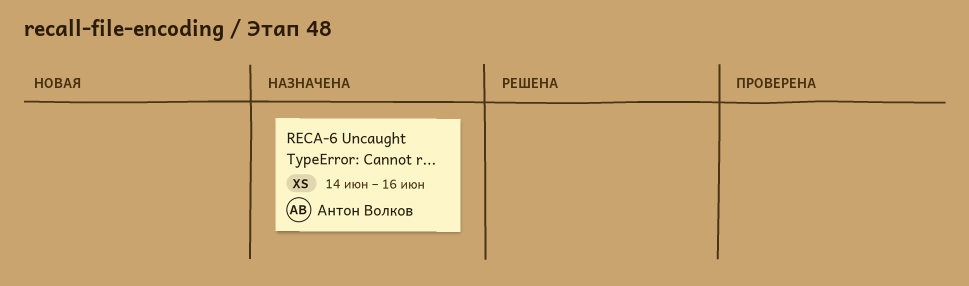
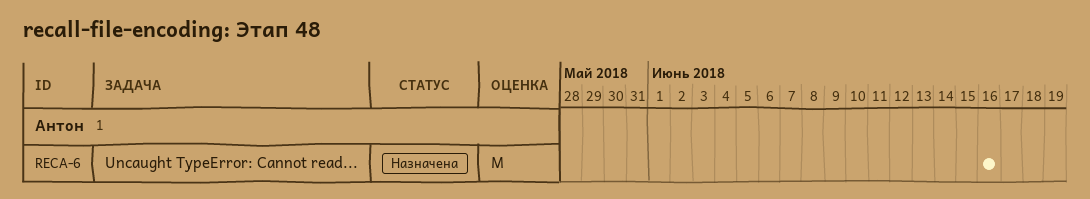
RECA-6, estimate: XS -> M
RECA-6, start: Jun 14 -> Jun 16

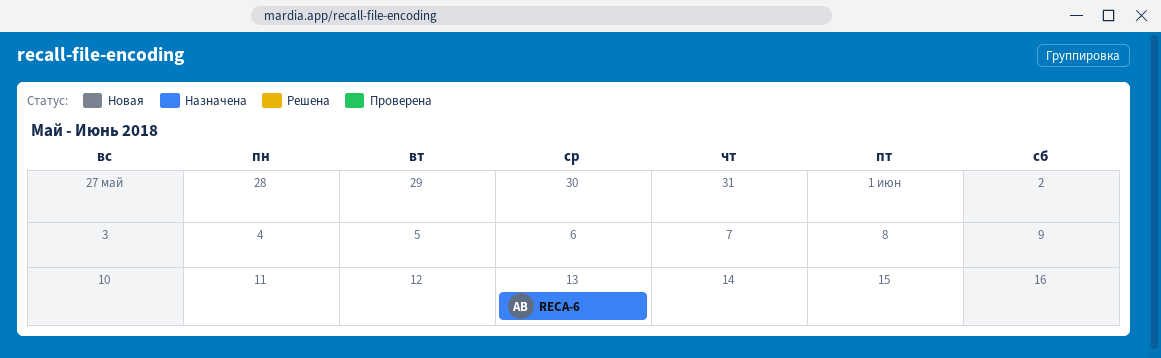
RECA-6, start: Jun 16 -> Jun 13
RECA-6, due: Jun 16 -> Jun 13

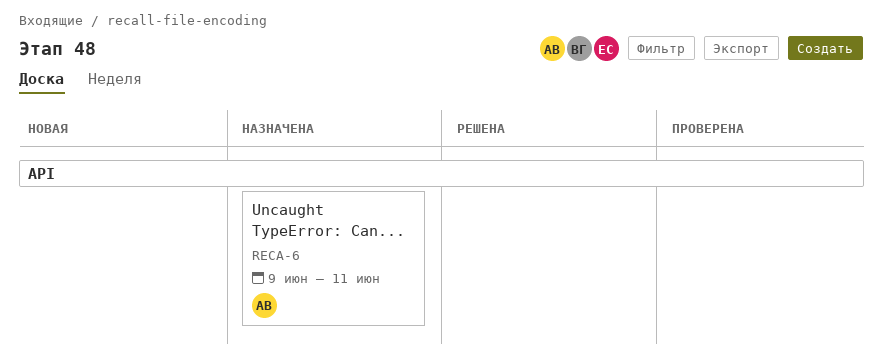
RECA-6, start: Jun 13 -> Jun 9
RECA-6, due: Jun 13 -> Jun 11

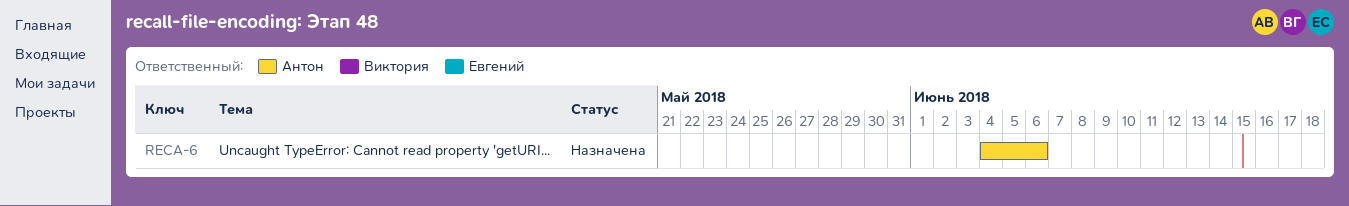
RECA-6, start: Jun 9 -> Jun 4
RECA-6, due: Jun 11 -> Jun 6

